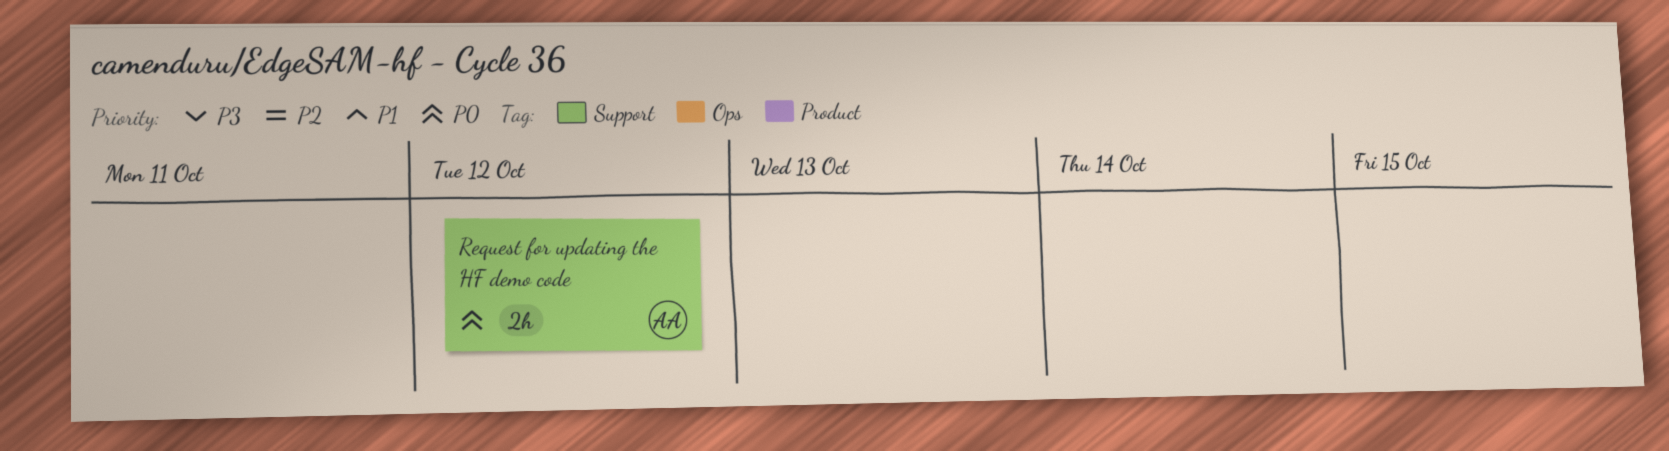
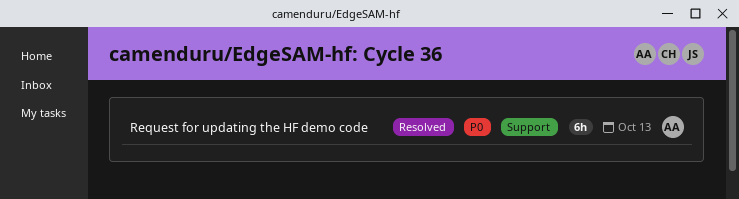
Request for updating the HF demo code, estimate: 2h -> 6h
Request for updating the HF demo code, due: Oct 12 -> Oct 13

